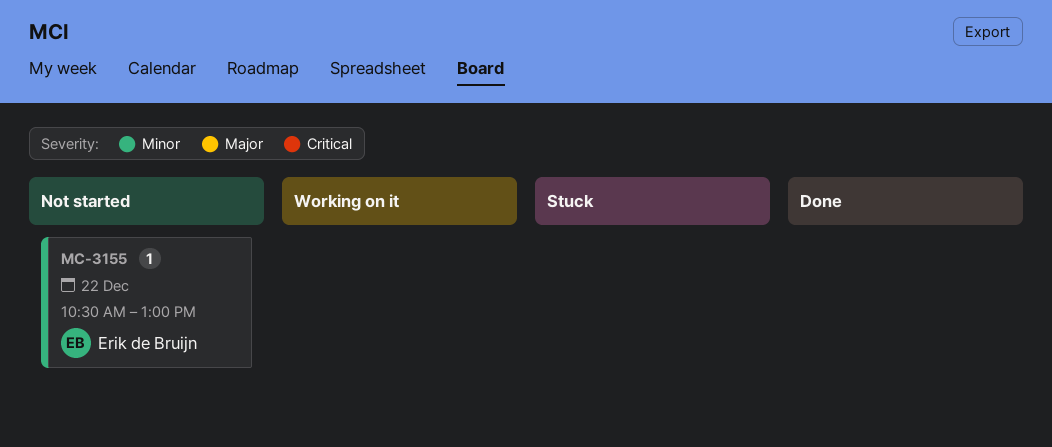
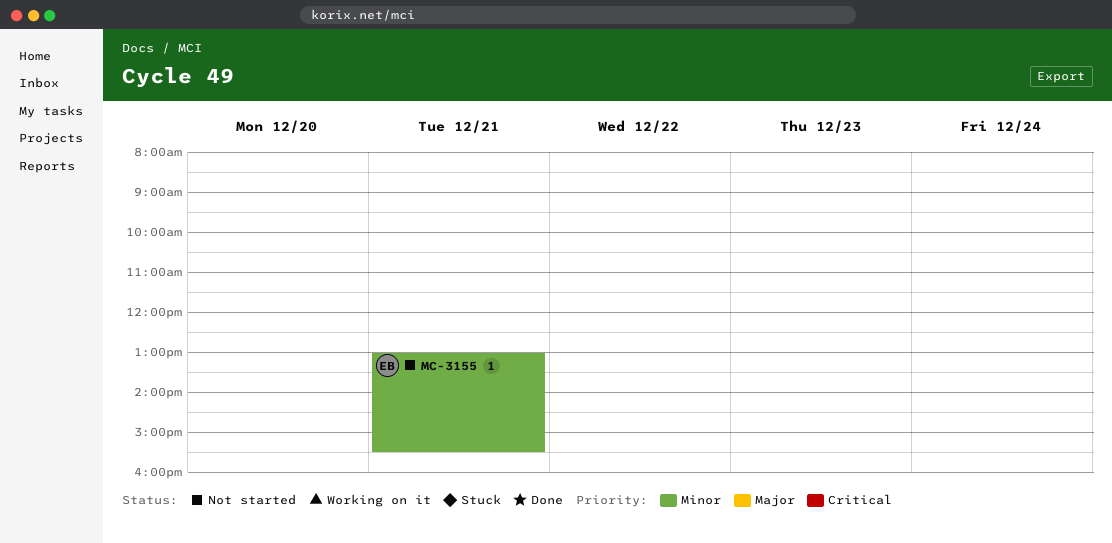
MC-3155, day: Dec 22 -> Dec 21
MC-3155, begins: 10:30 -> 13:00
MC-3155, ends: 13:00 -> 15:30

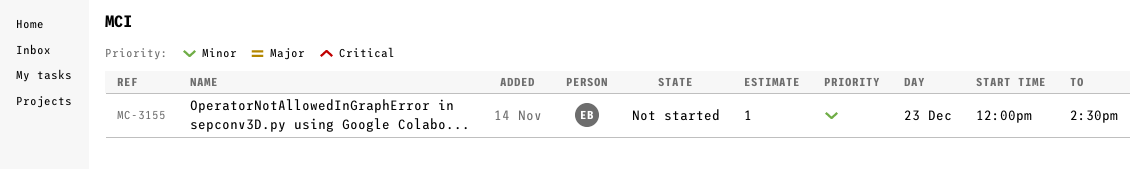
MC-3155, day: Dec 21 -> Dec 23
MC-3155, begins: 13:00 -> 12:00
MC-3155, ends: 15:30 -> 14:30

